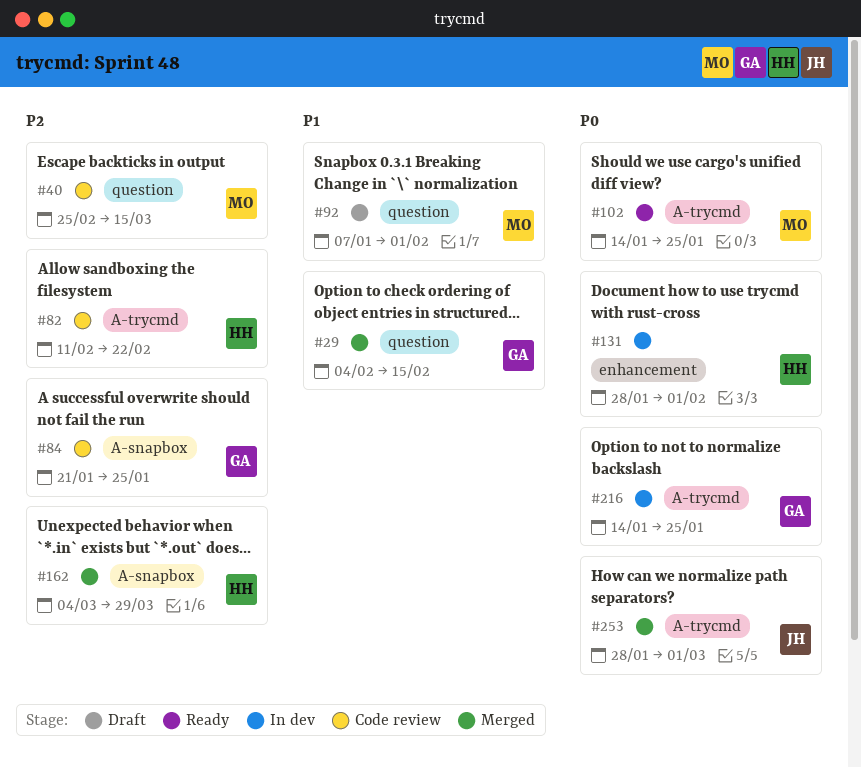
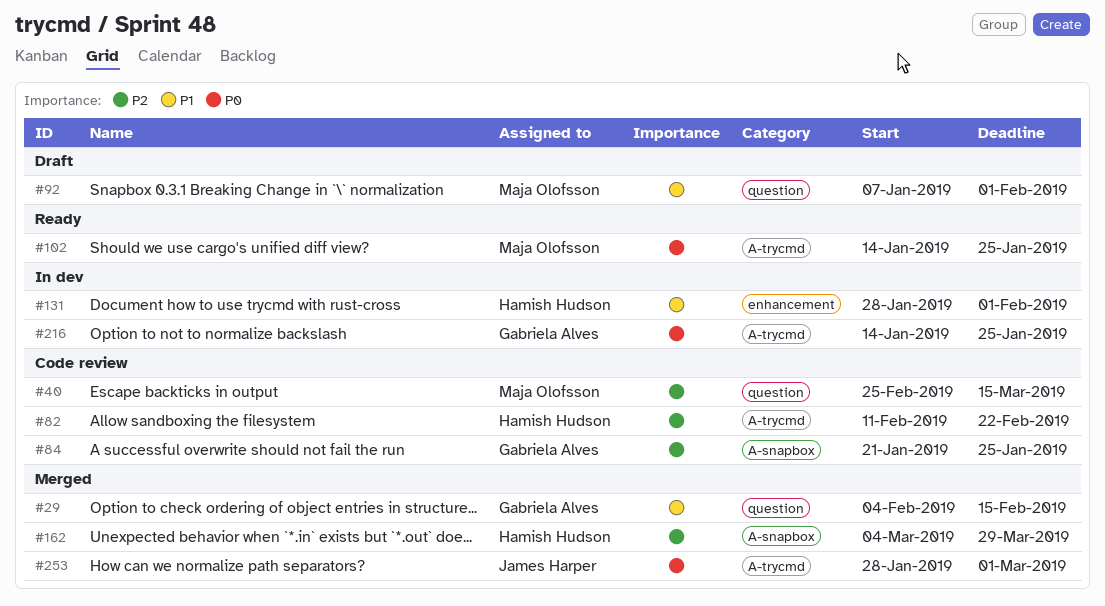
#131, priority: P0 -> P1

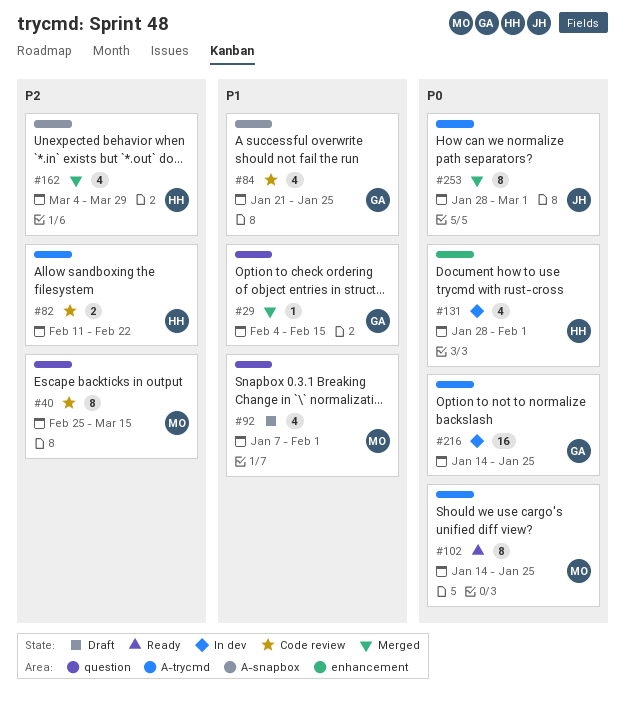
#84, priority: P2 -> P1
#131, priority: P1 -> P0

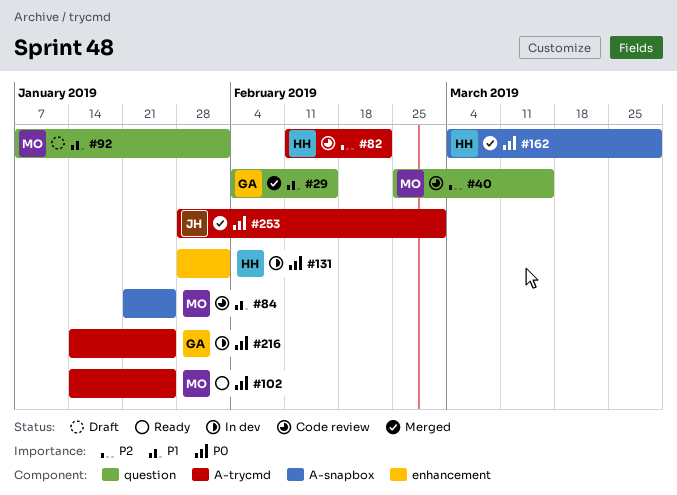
#84, owner: GA -> MO
#162, priority: P2 -> P0

